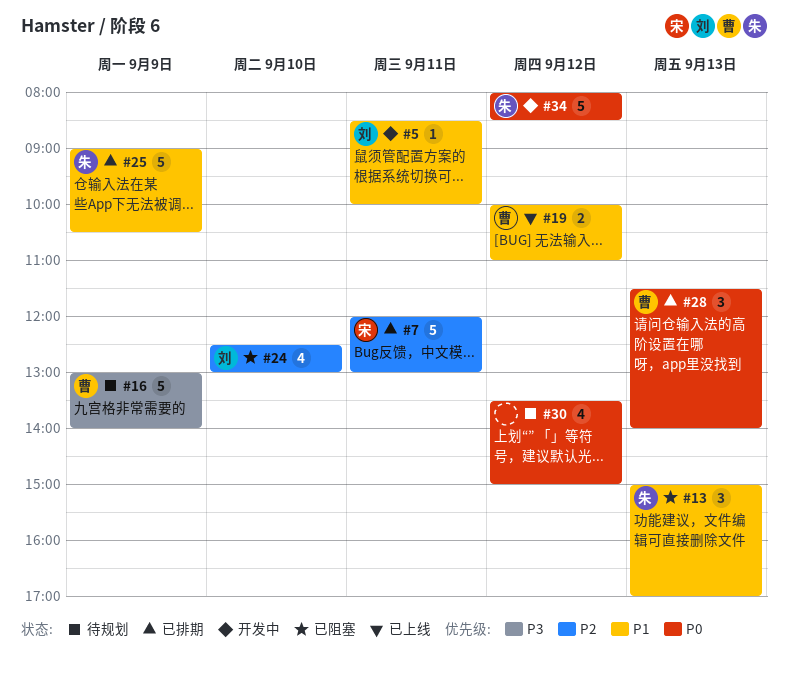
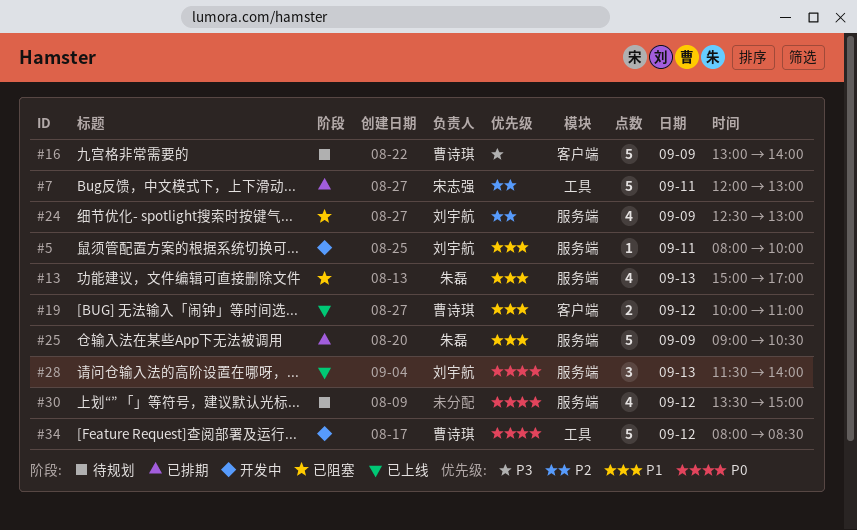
#5, begins: 08:30 -> 08:00
#13, estimate: 3 -> 4
#24, day: Sep 10 -> Sep 9
#28, status: 已排期 -> 已上线
#28, owner: 曹诗琪 -> 刘宇航
#34, owner: 朱磊 -> 曹诗琪

